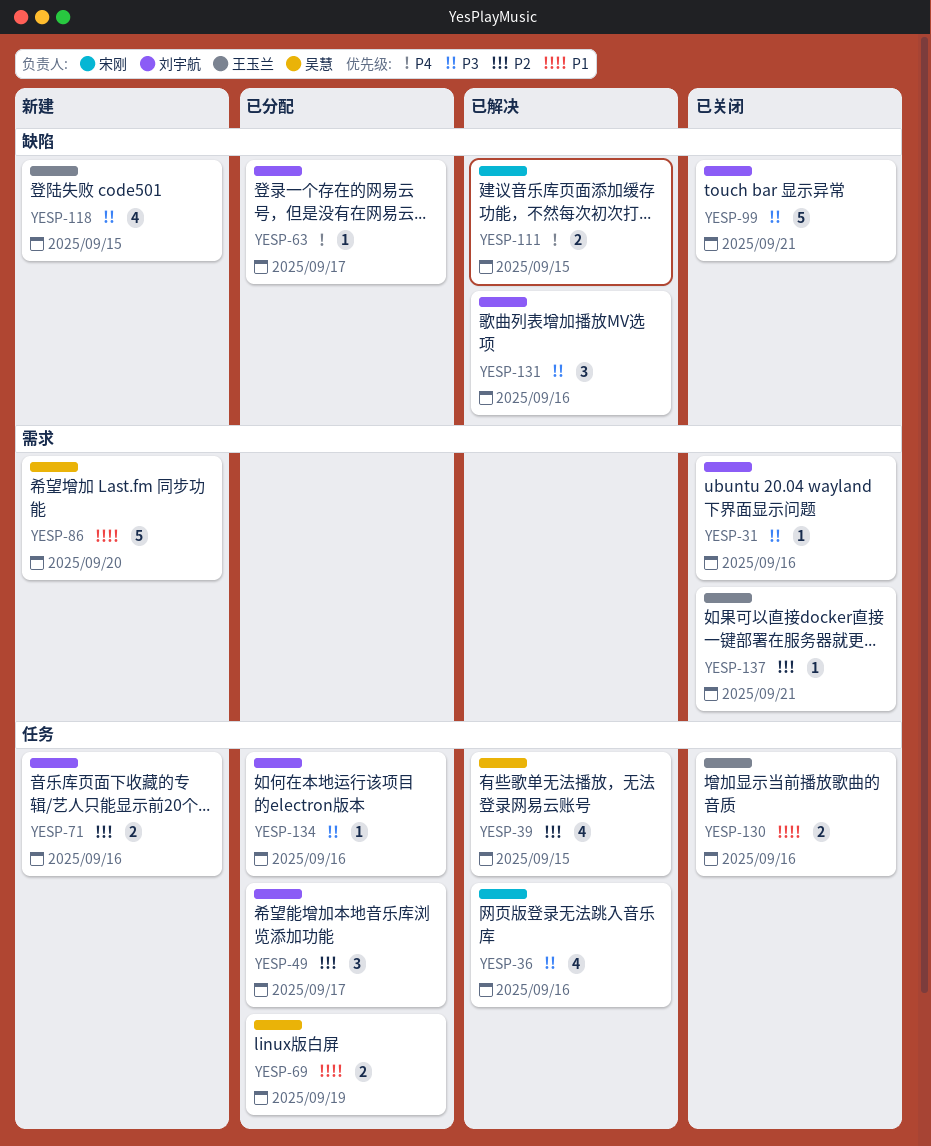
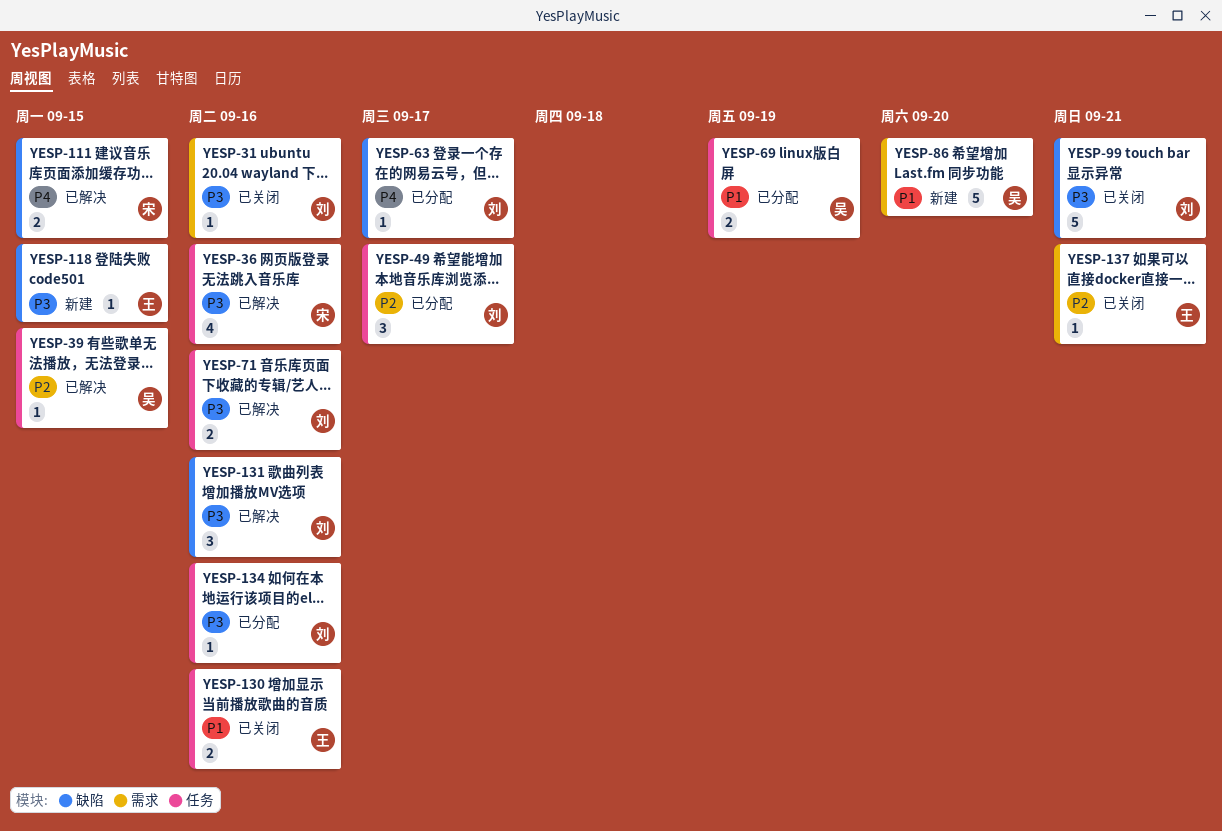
YESP-39, estimate: 4 -> 1
YESP-71, status: 新建 -> 已解决
YESP-71, priority: P2 -> P3
YESP-118, estimate: 4 -> 1

